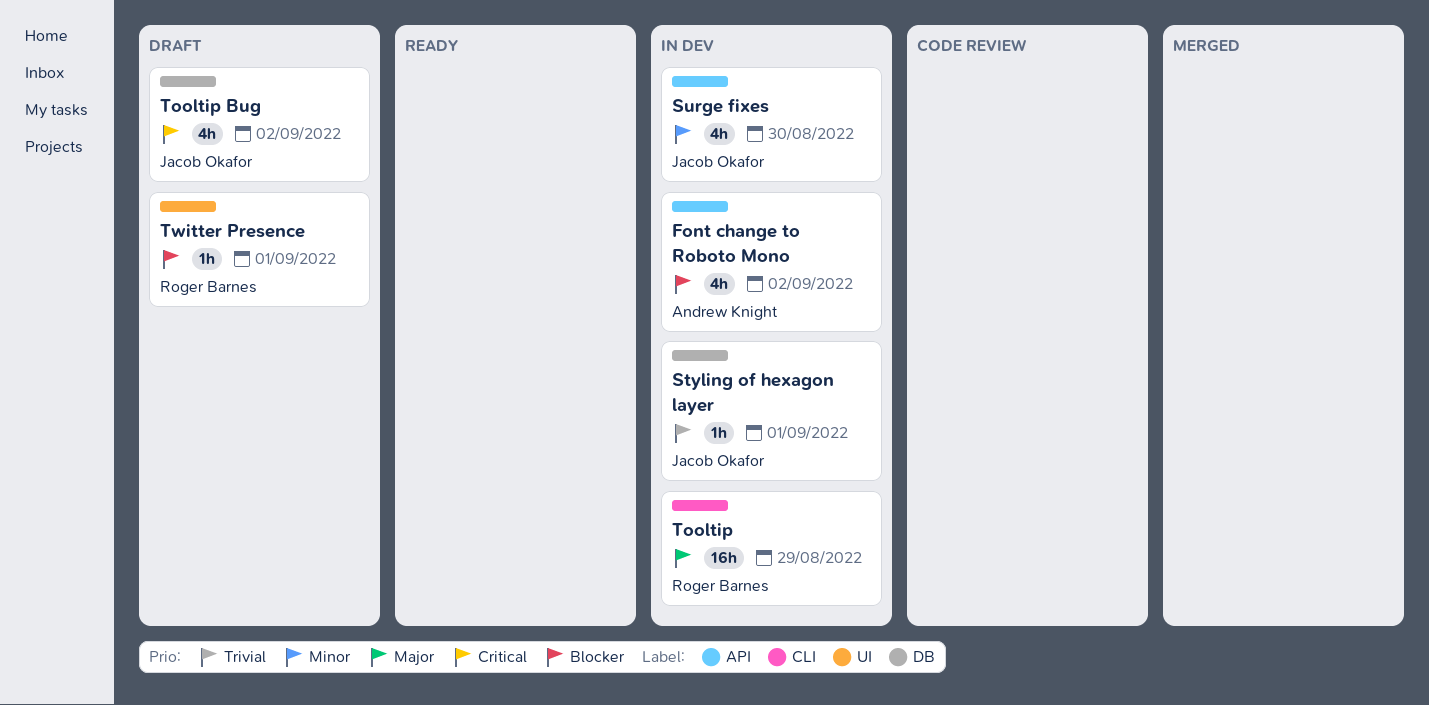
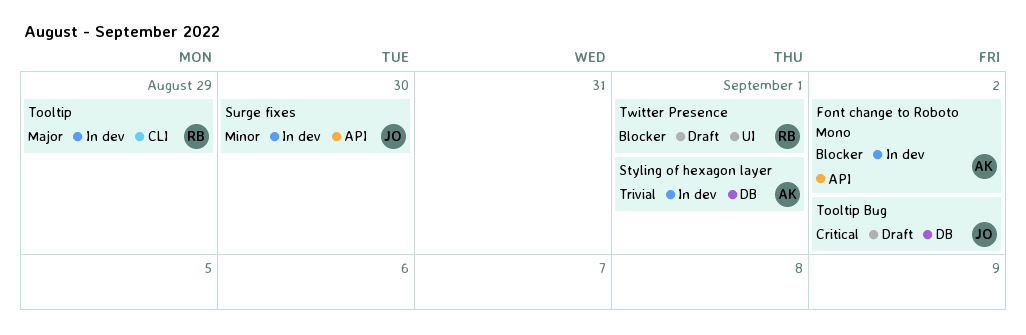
Styling of hexagon layer, owner: Jacob Okafor -> Andrew Knight

